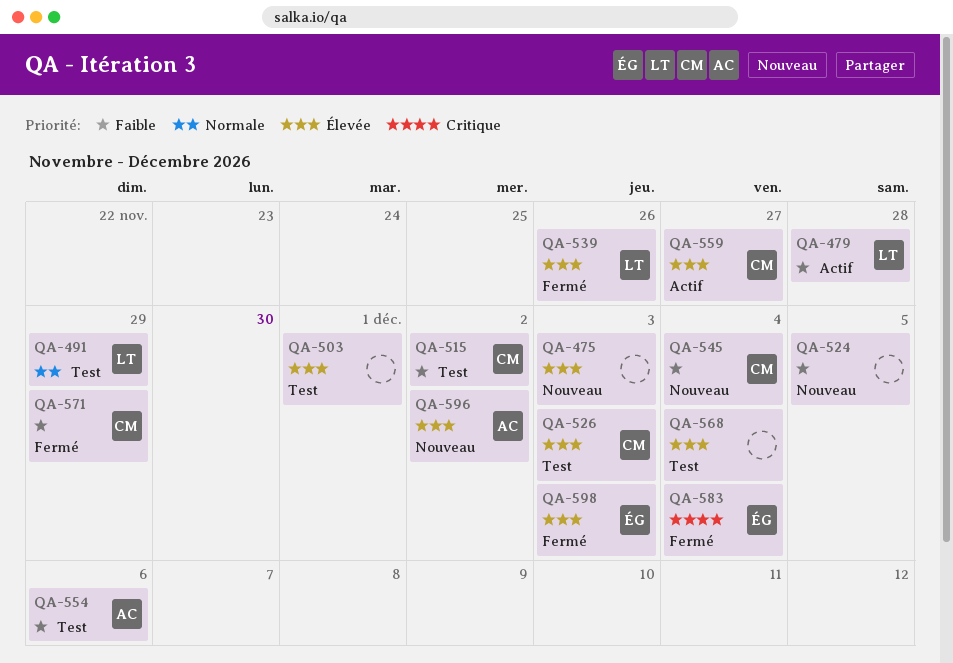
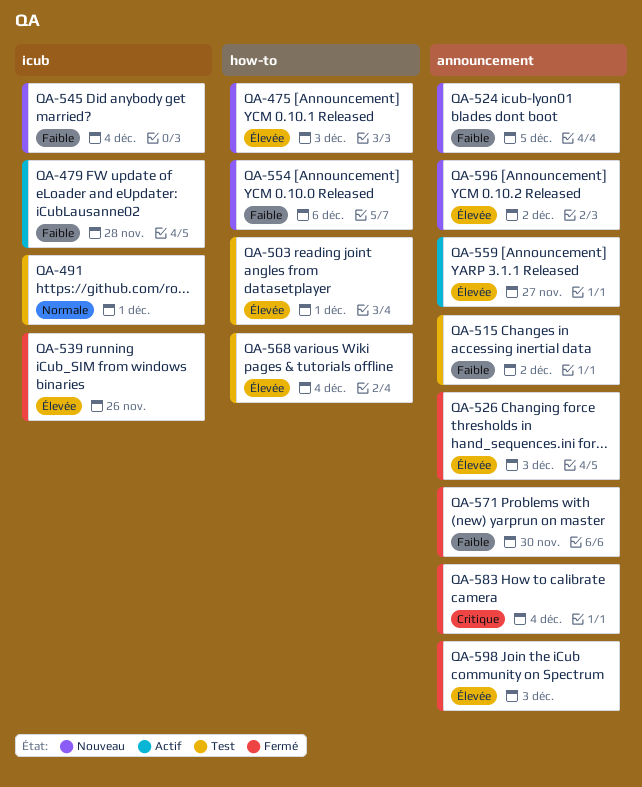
QA-491, due: Nov 29 -> Dec 1
QA-526, status: Test -> Fermé
QA-554, status: Test -> Nouveau
QA-571, due: Nov 29 -> Nov 30

